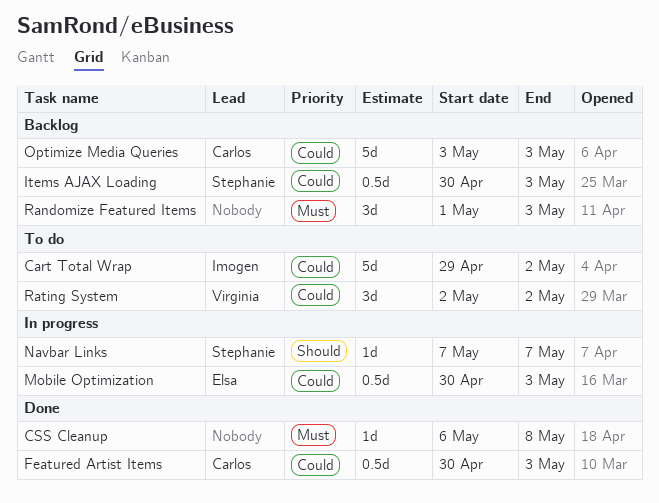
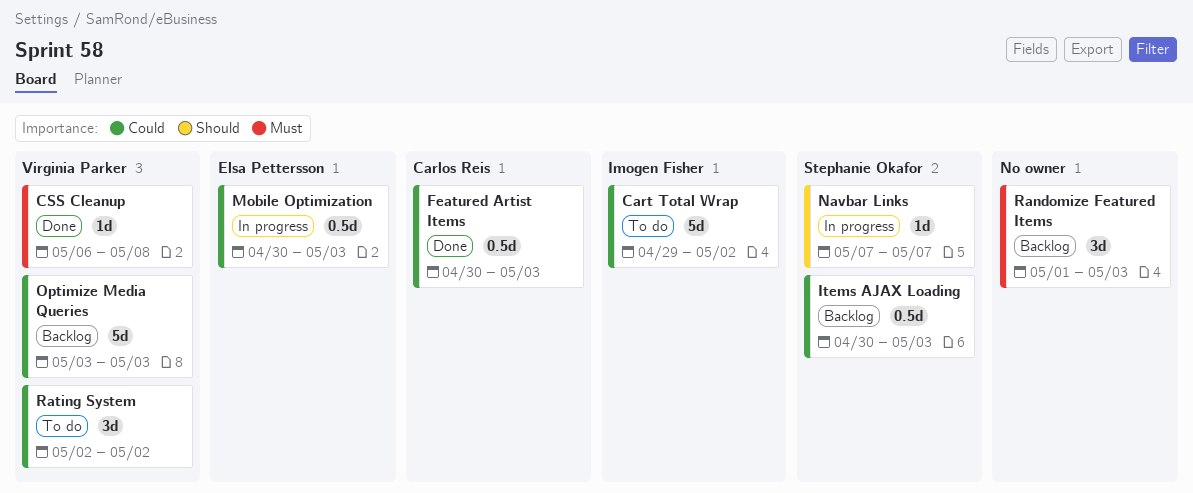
CSS Cleanup, owner: none -> Virginia Parker
Optimize Media Queries, owner: Carlos Reis -> Virginia Parker

